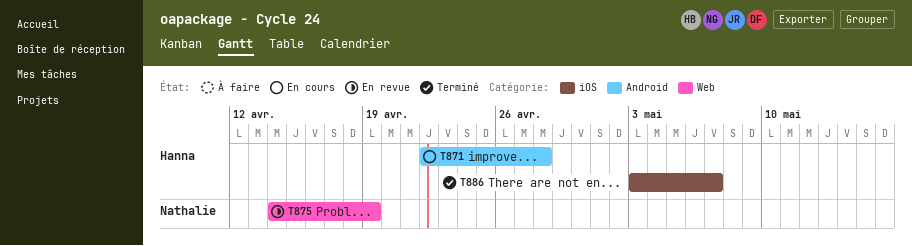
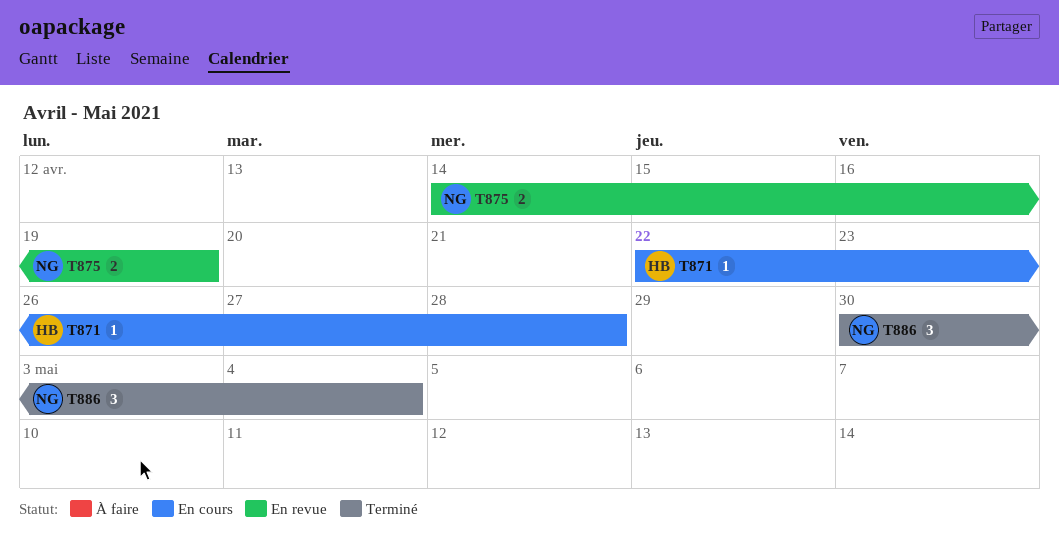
T886, owner: Hanna -> Nathalie
T886, start: May 3 -> Apr 30
T886, due: May 7 -> May 4

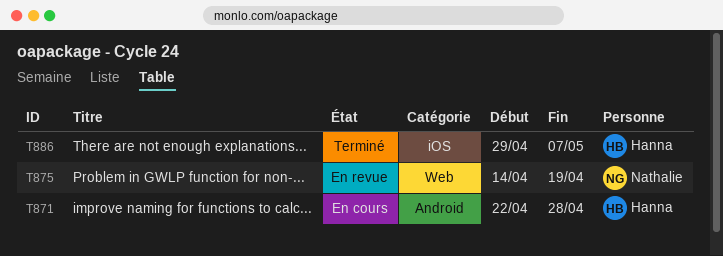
T886, owner: Nathalie -> Hanna
T886, start: Apr 30 -> Apr 29
T886, due: May 4 -> May 7

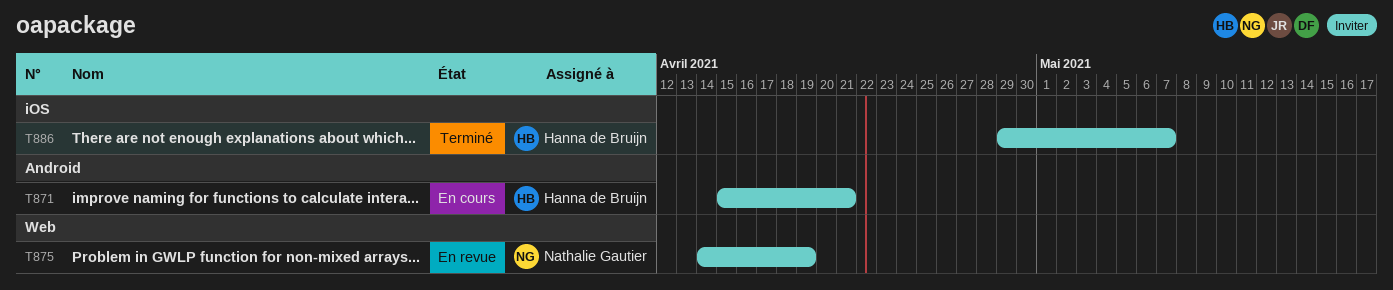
T871, start: Apr 22 -> Apr 15
T871, due: Apr 28 -> Apr 21

